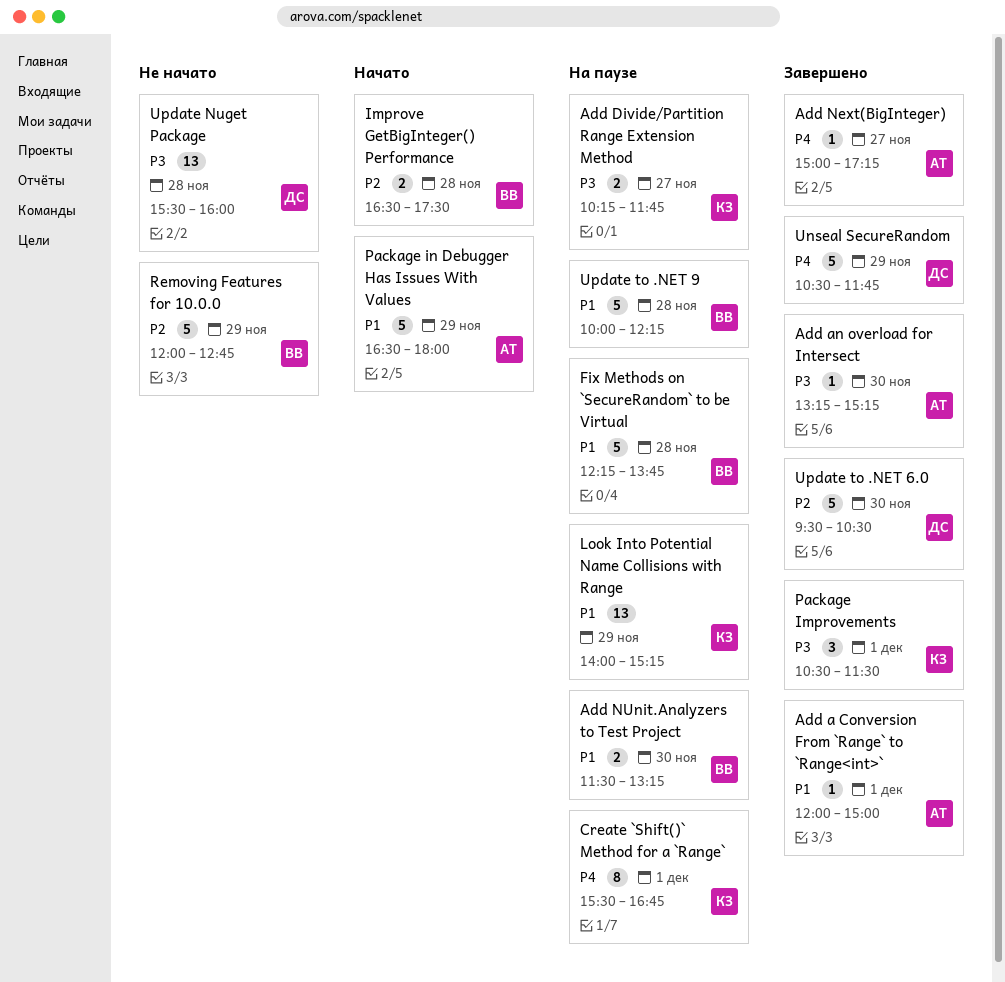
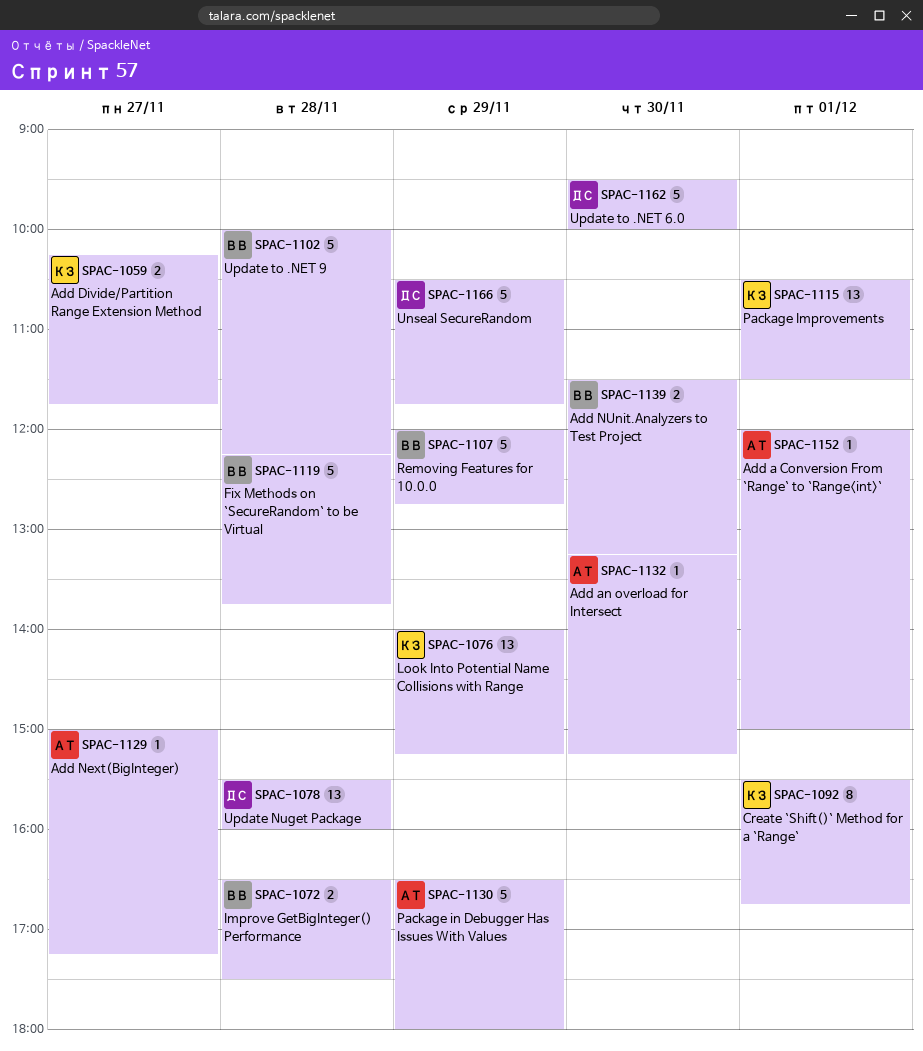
Package Improvements, estimate: 3 -> 13
Update to .NET 6.0, ends: 10:30 -> 10:00

